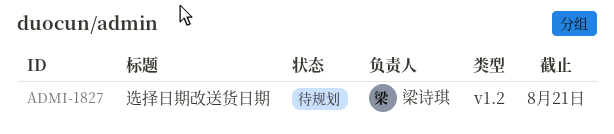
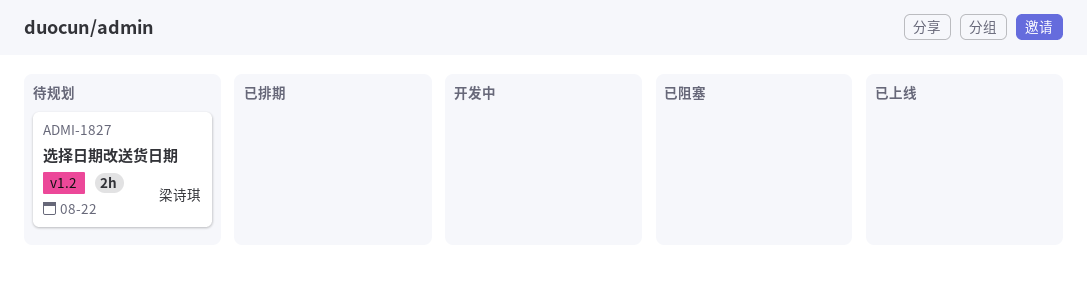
ADMI-1827, due: Aug 21 -> Aug 22

